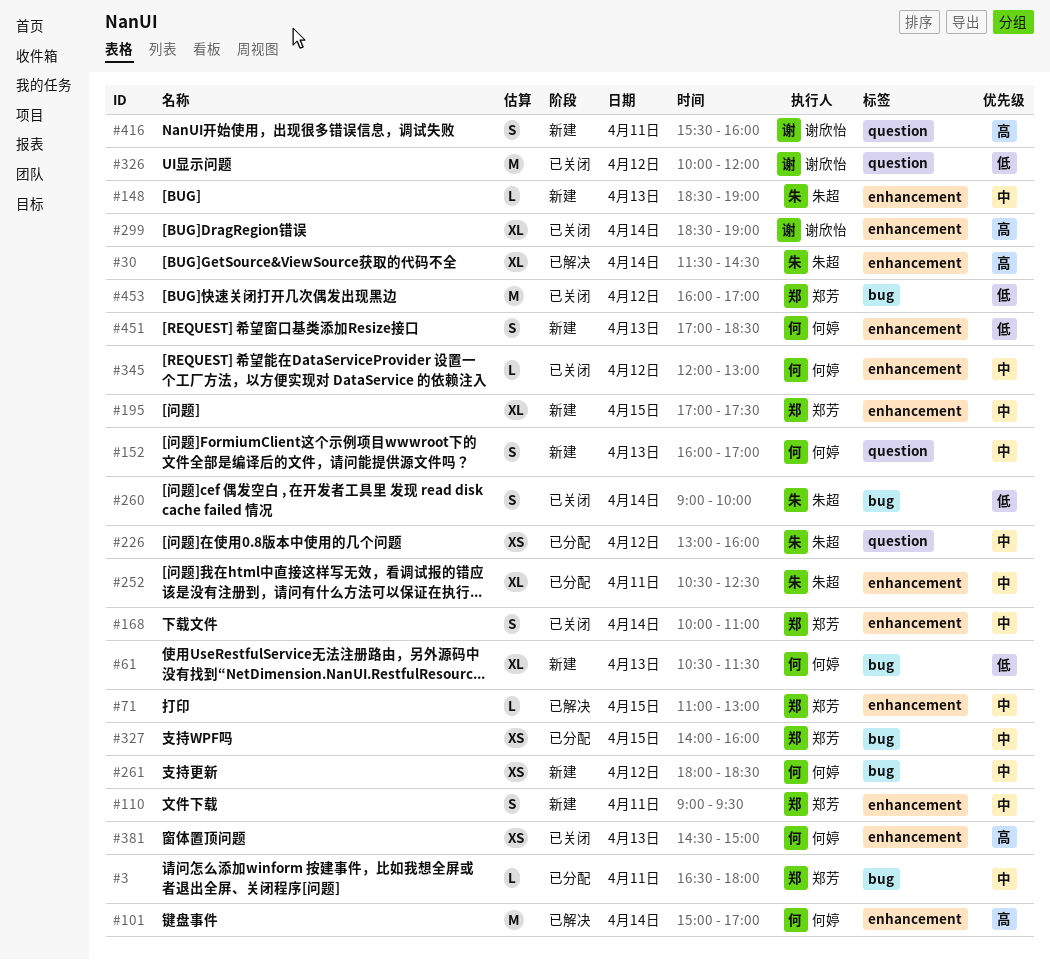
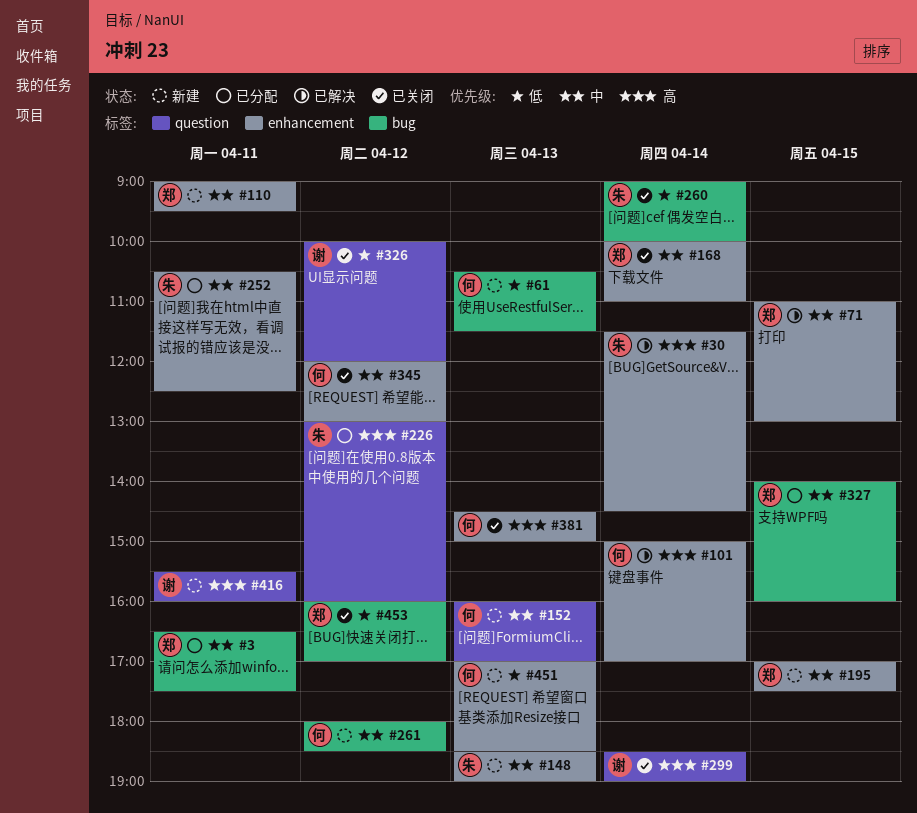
#3, ends: 18:00 -> 17:30
#226, priority: 中 -> 高
#299, label: enhancement -> question

